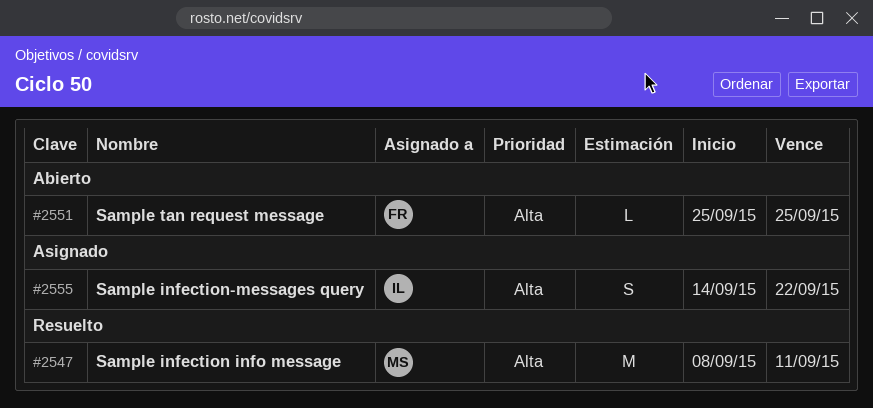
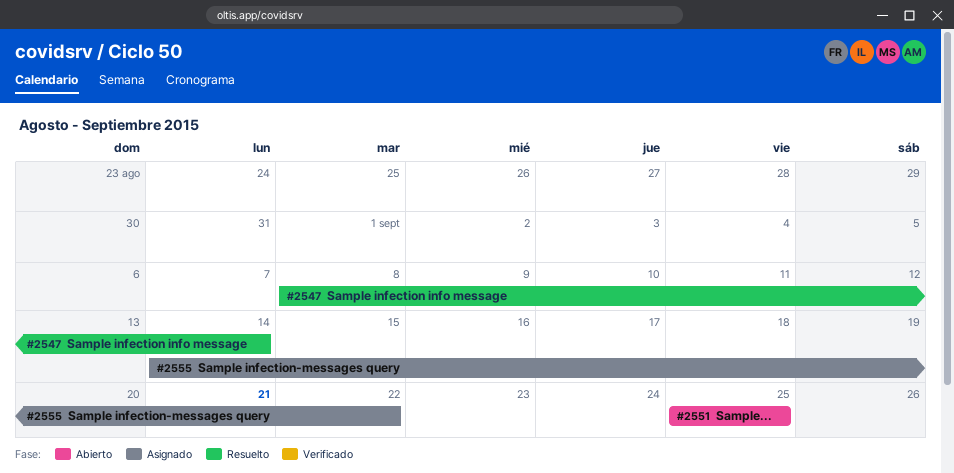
#2547, due: Sep 11 -> Sep 14

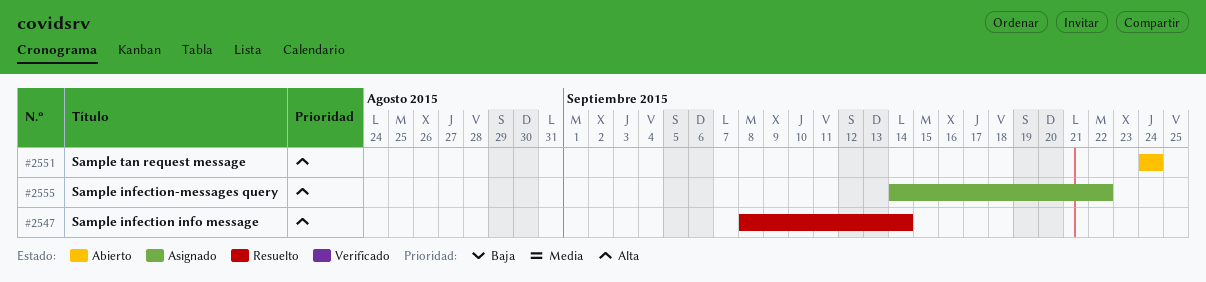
#2551, start: Sep 25 -> Sep 24
#2551, due: Sep 25 -> Sep 24

